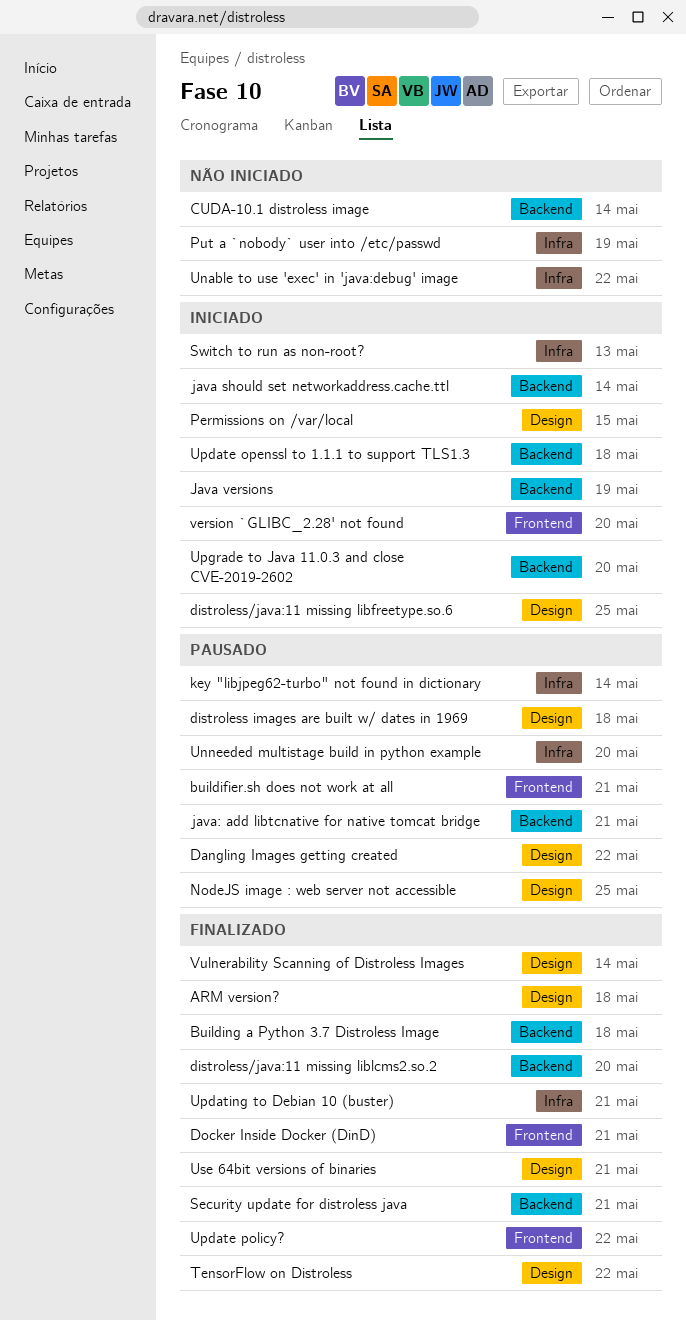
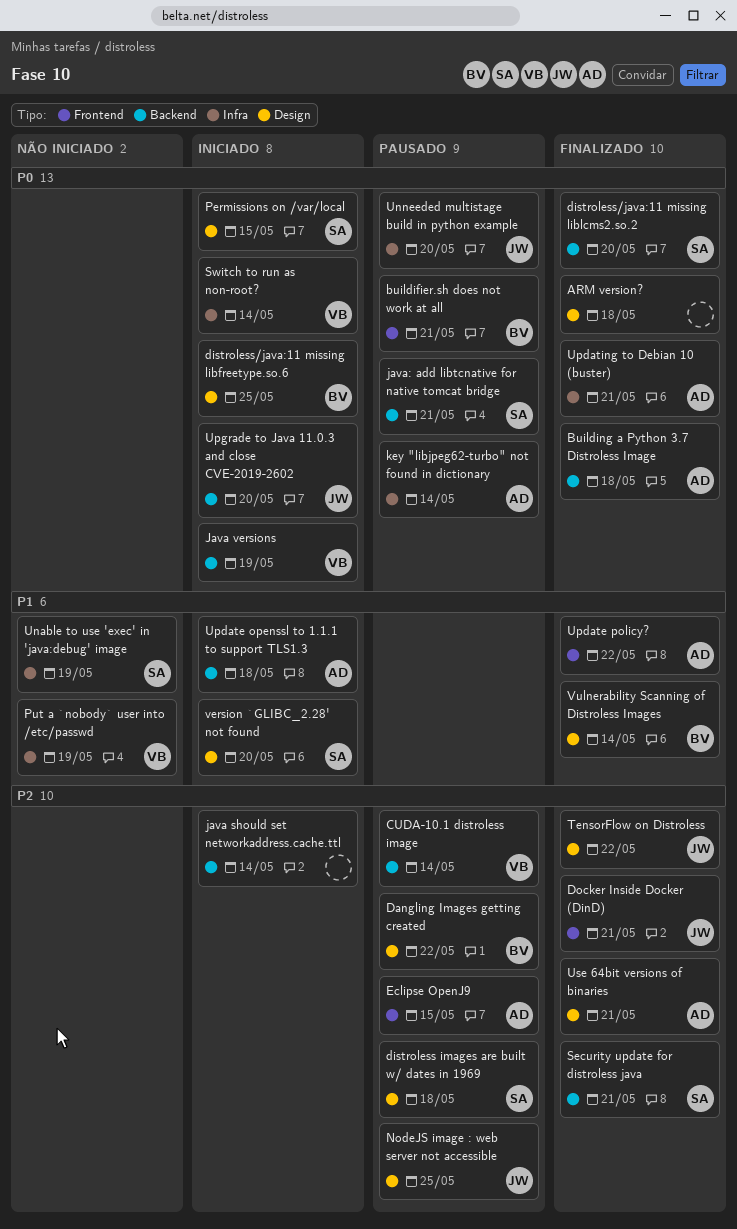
CUDA-10.1 distroless image, status: Não iniciado -> Pausado
Eclipse OpenJ9: none -> present
Switch to run as non-root?, due: May 13 -> May 14
Unable to use 'exec' in 'java:debug' image, due: May 22 -> May 19
version `GLIBC_2.28' not found, label: Frontend -> Design

